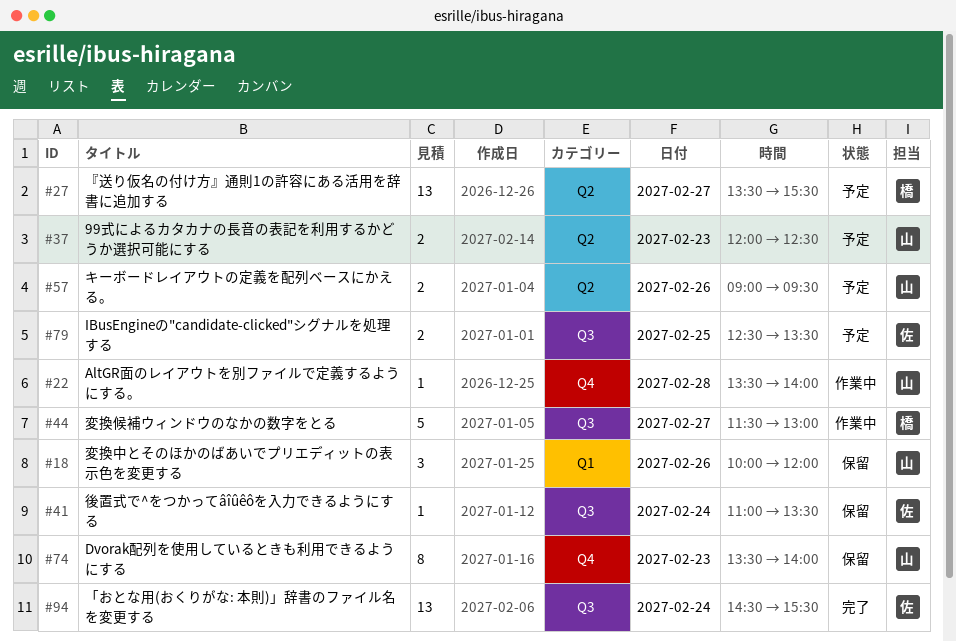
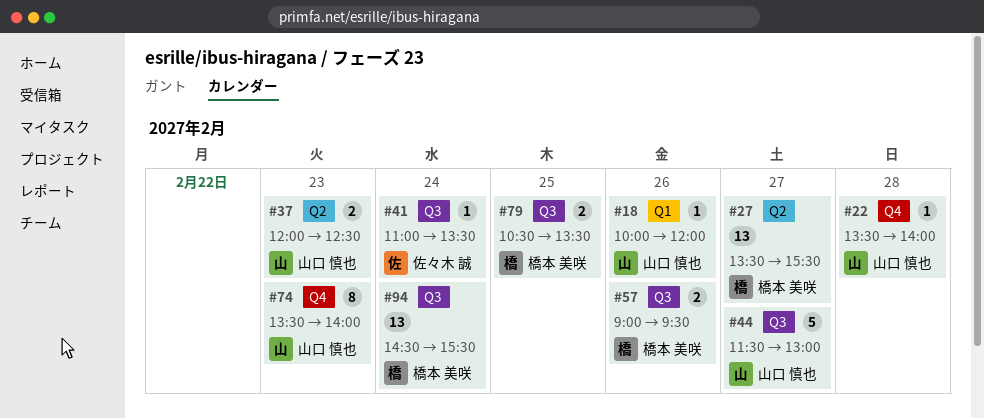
#18, estimate: 3 -> 1
#44, owner: 橋本 美咲 -> 山口 慎也
#57, owner: 山口 慎也 -> 橋本 美咲
#57, label: Q2 -> Q3
#79, owner: 佐々木 誠 -> 橋本 美咲
#79, begins: 12:30 -> 10:30
#94, owner: 佐々木 誠 -> 橋本 美咲

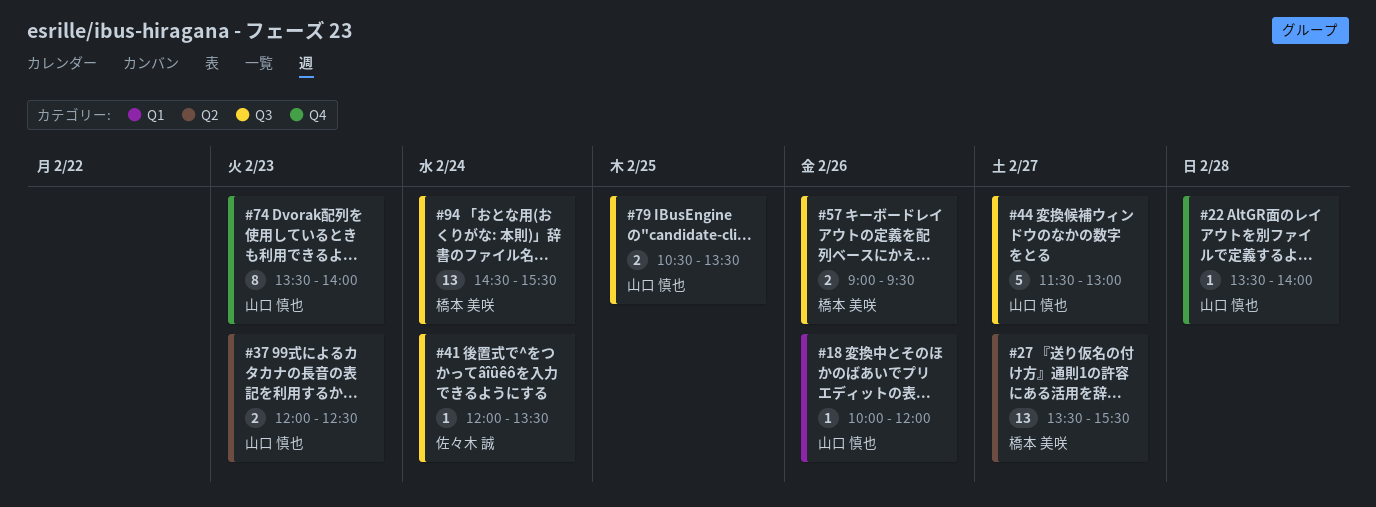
#41, begins: 11:00 -> 12:00
#79, owner: 橋本 美咲 -> 山口 慎也

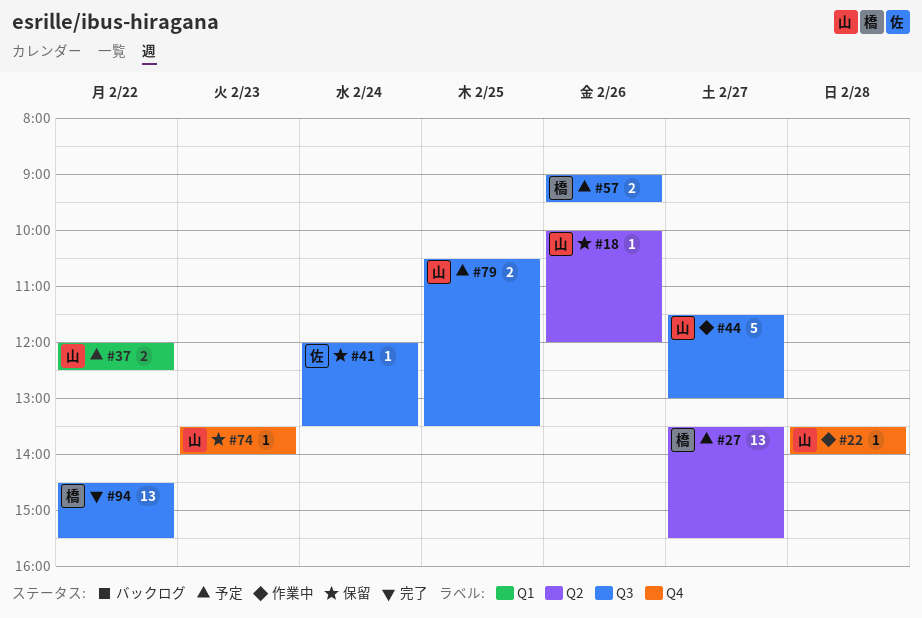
#18, label: Q1 -> Q2
#37, label: Q2 -> Q1
#37, day: Feb 23 -> Feb 22
#74, estimate: 8 -> 1
#94, day: Feb 24 -> Feb 22

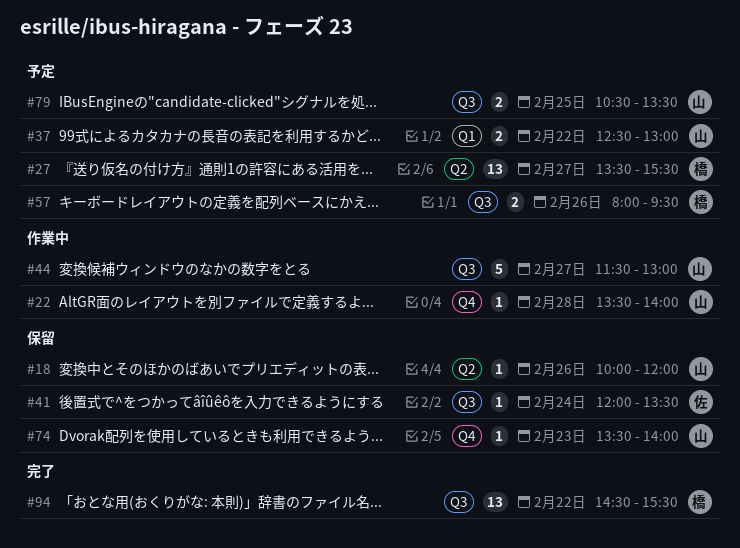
#37, begins: 12:00 -> 12:30
#37, ends: 12:30 -> 13:00
#57, begins: 09:00 -> 08:00

